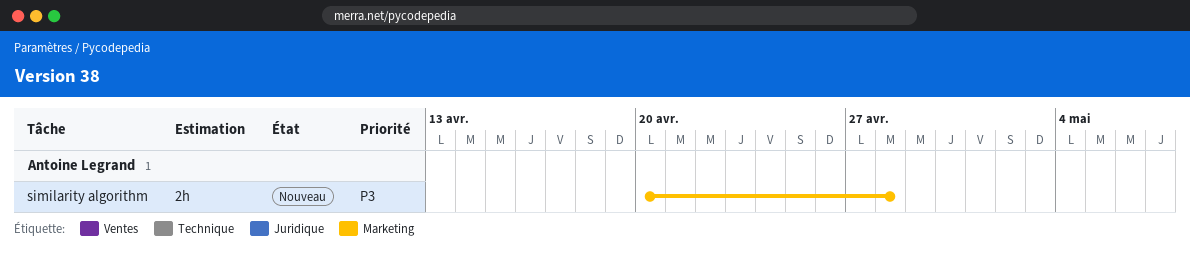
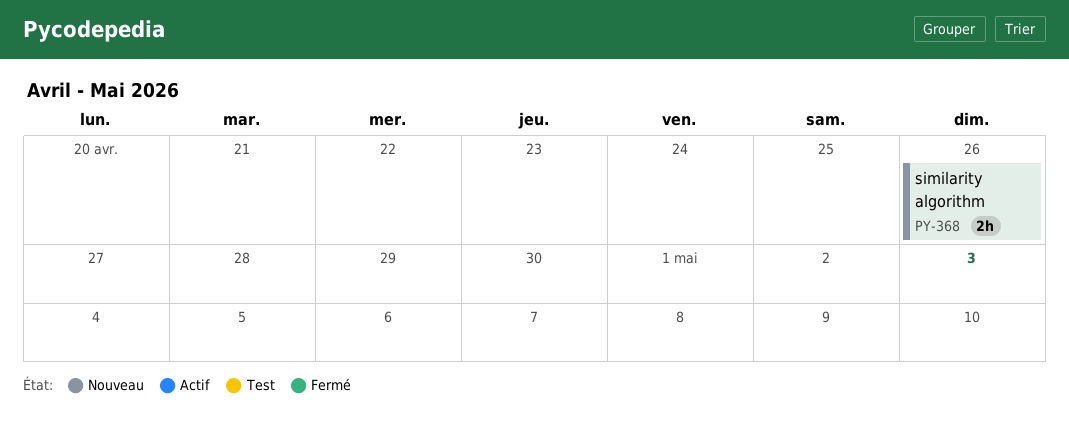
similarity algorithm, due: Apr 28 -> Apr 26

